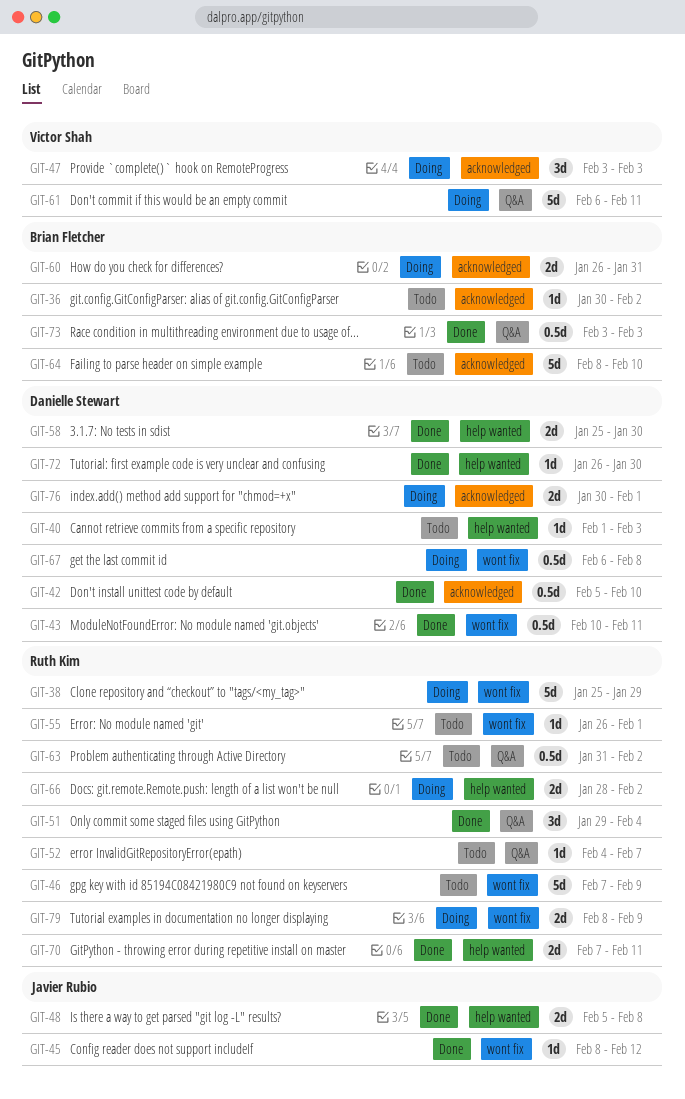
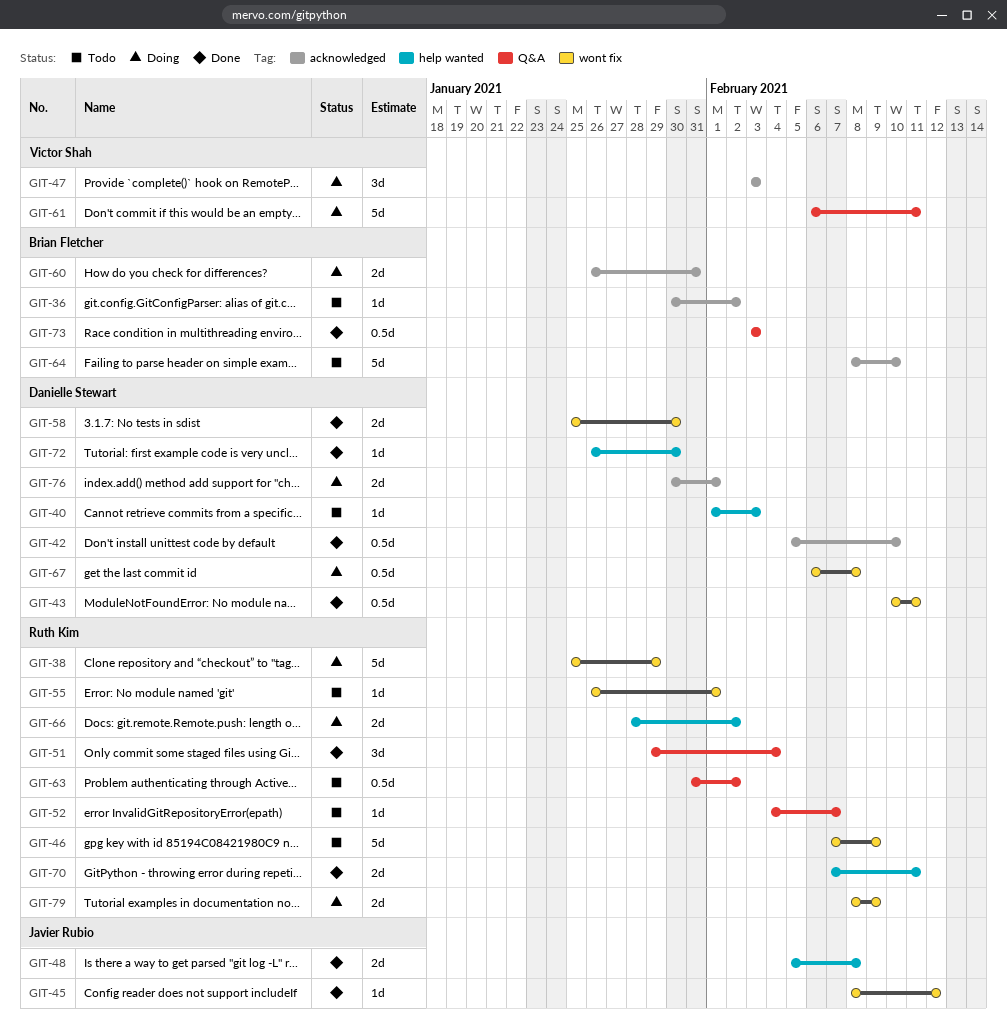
GIT-58, label: help wanted -> wont fix

